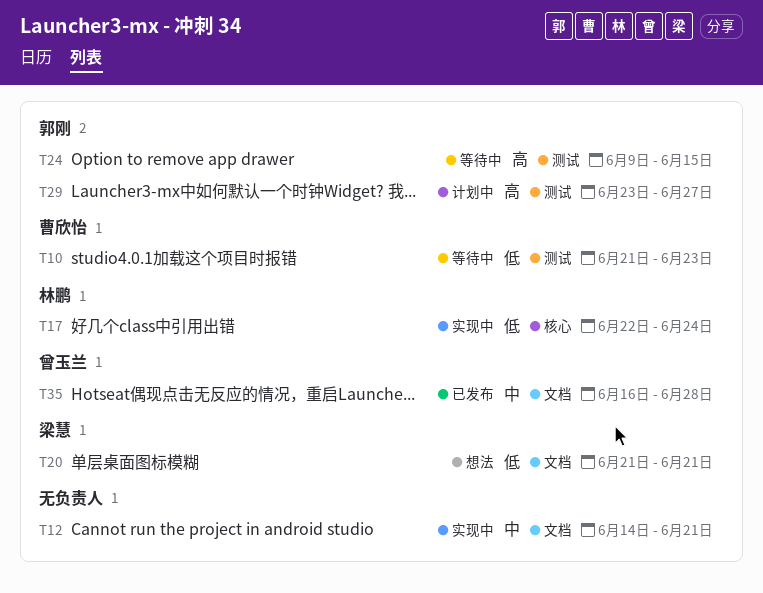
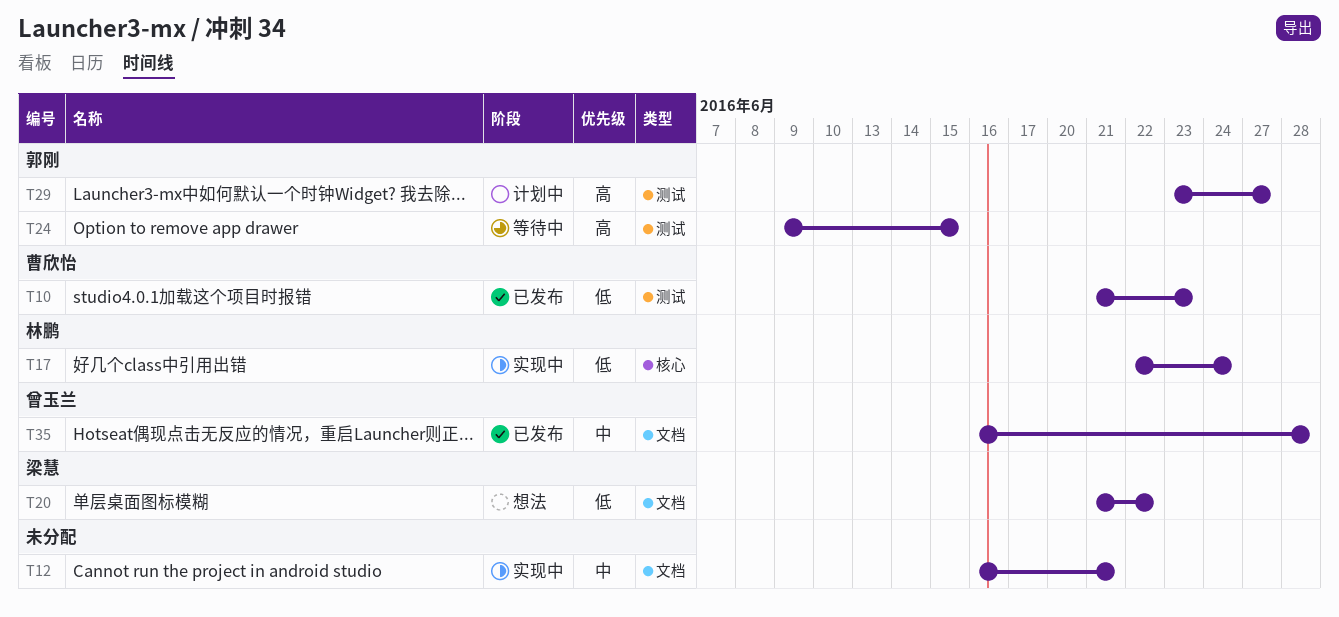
T10, status: 等待中 -> 已发布
T12, start: Jun 14 -> Jun 16
T20, due: Jun 21 -> Jun 22

